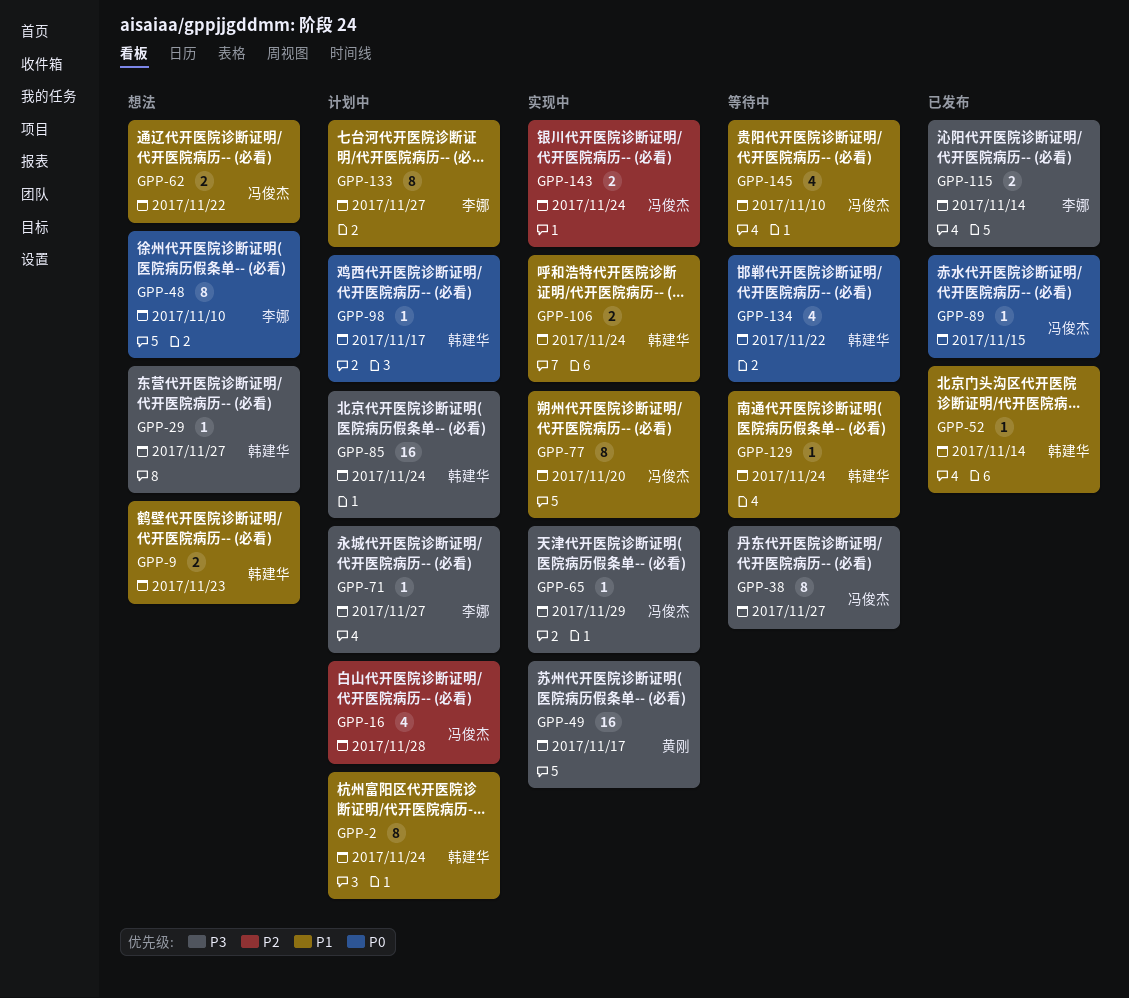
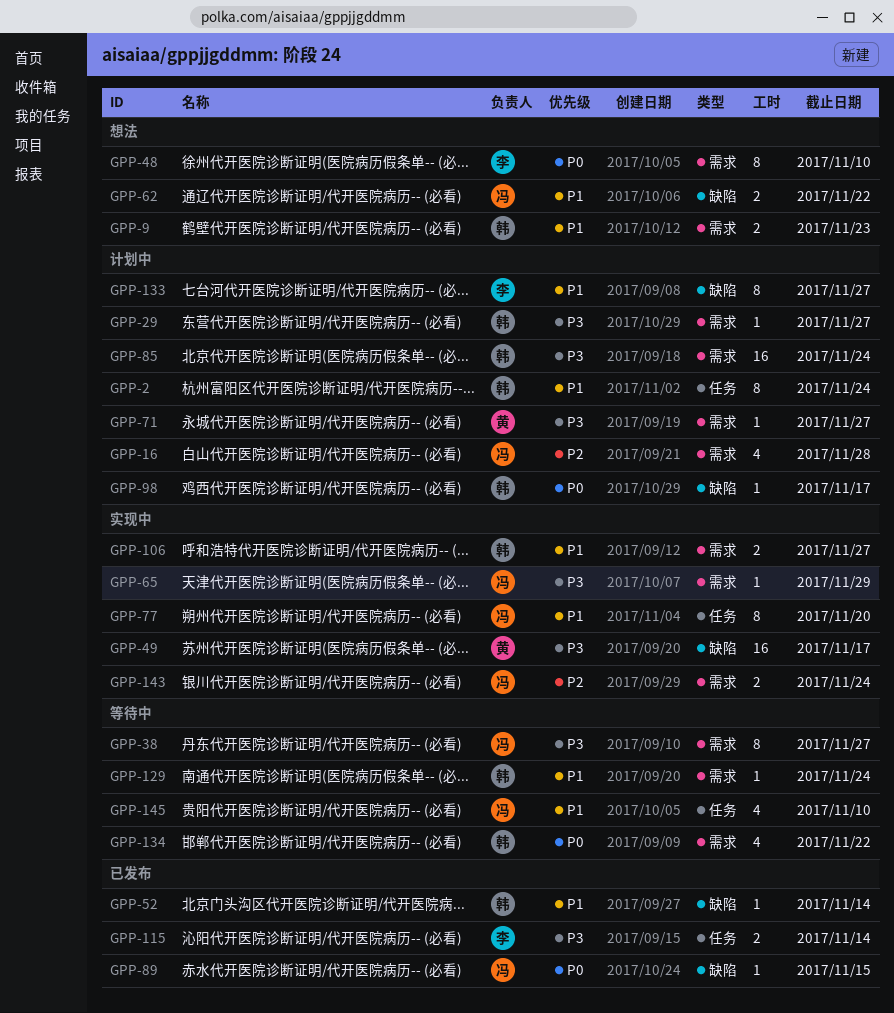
GPP-29, status: 想法 -> 计划中
GPP-71, owner: 李娜 -> 黄刚
GPP-106, due: Nov 24 -> Nov 27

